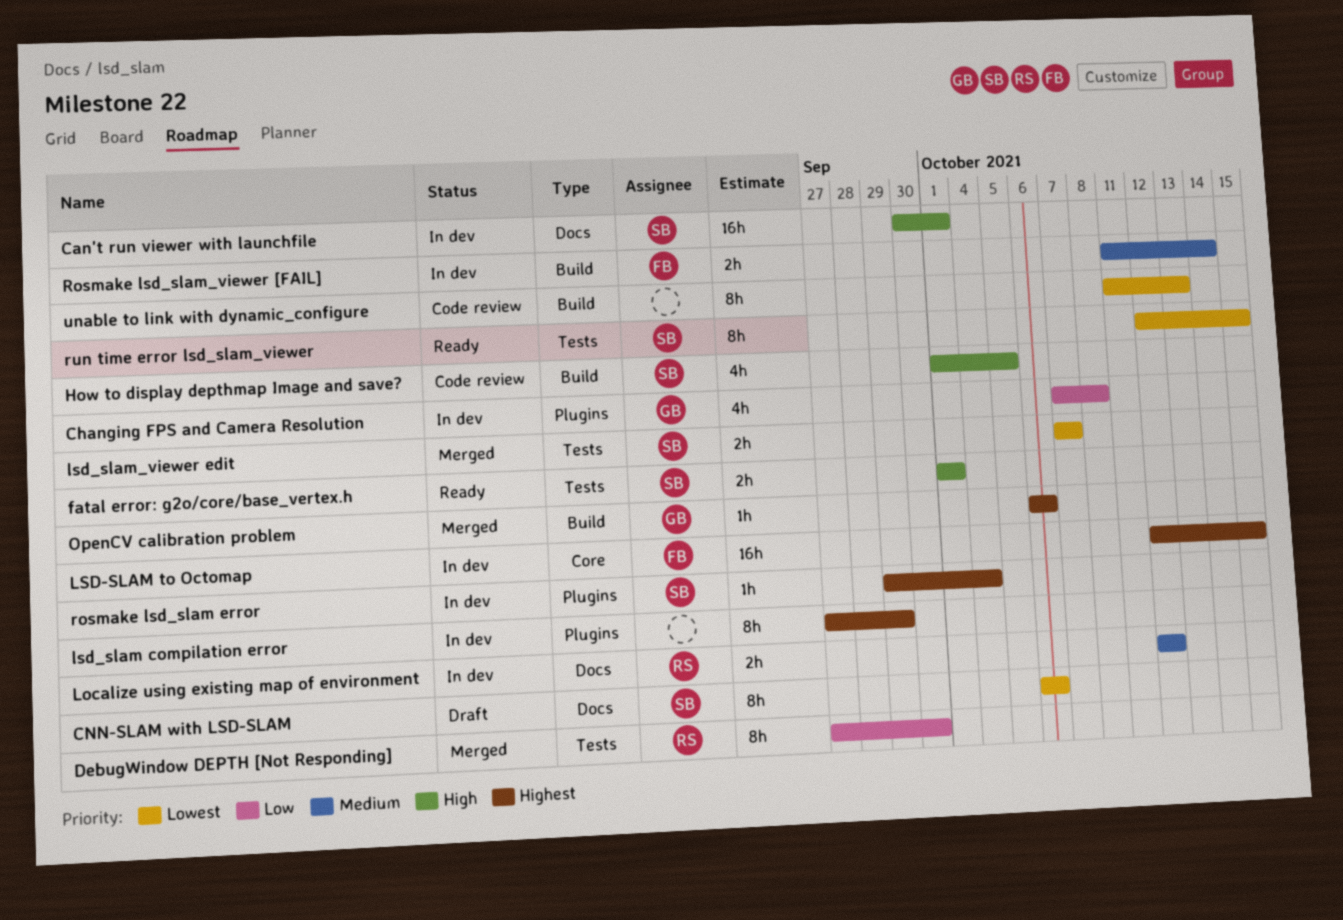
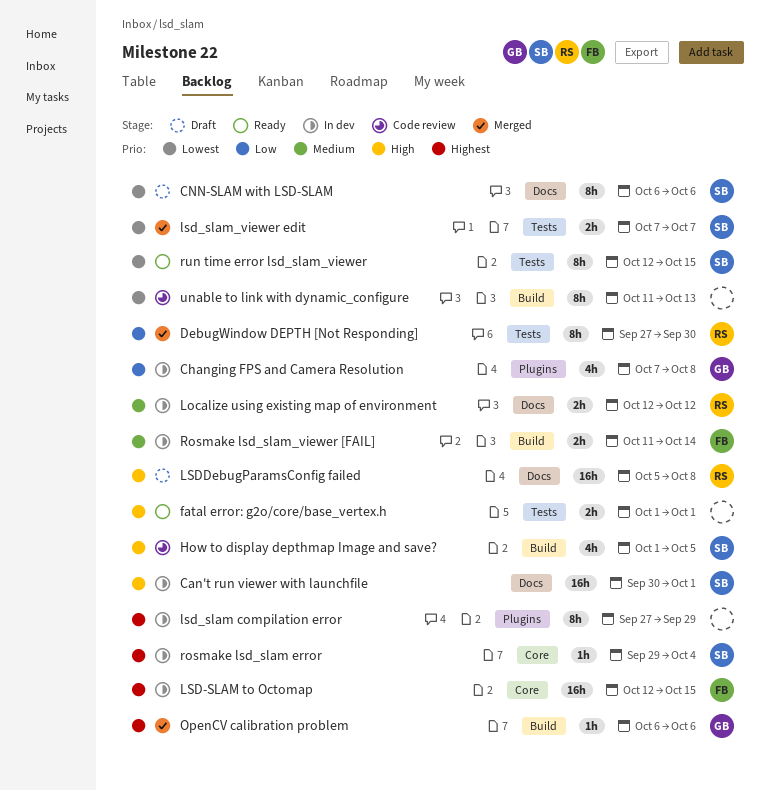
fatal error: g2o/core/base_vertex.h, owner: SB -> none
LSDDebugParamsConfig failed: none -> present
rosmake lsd_slam error, label: Plugins -> Core

